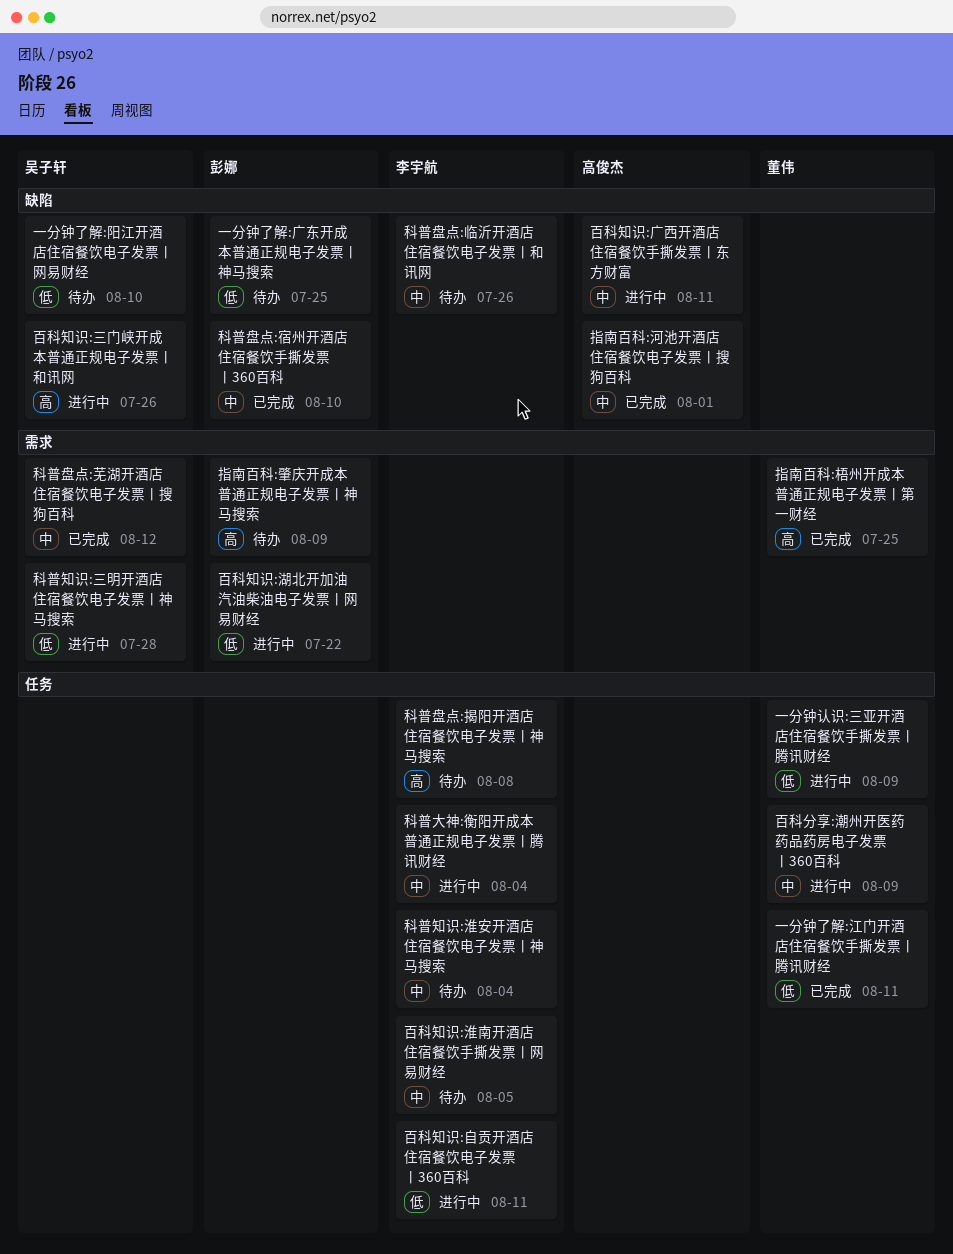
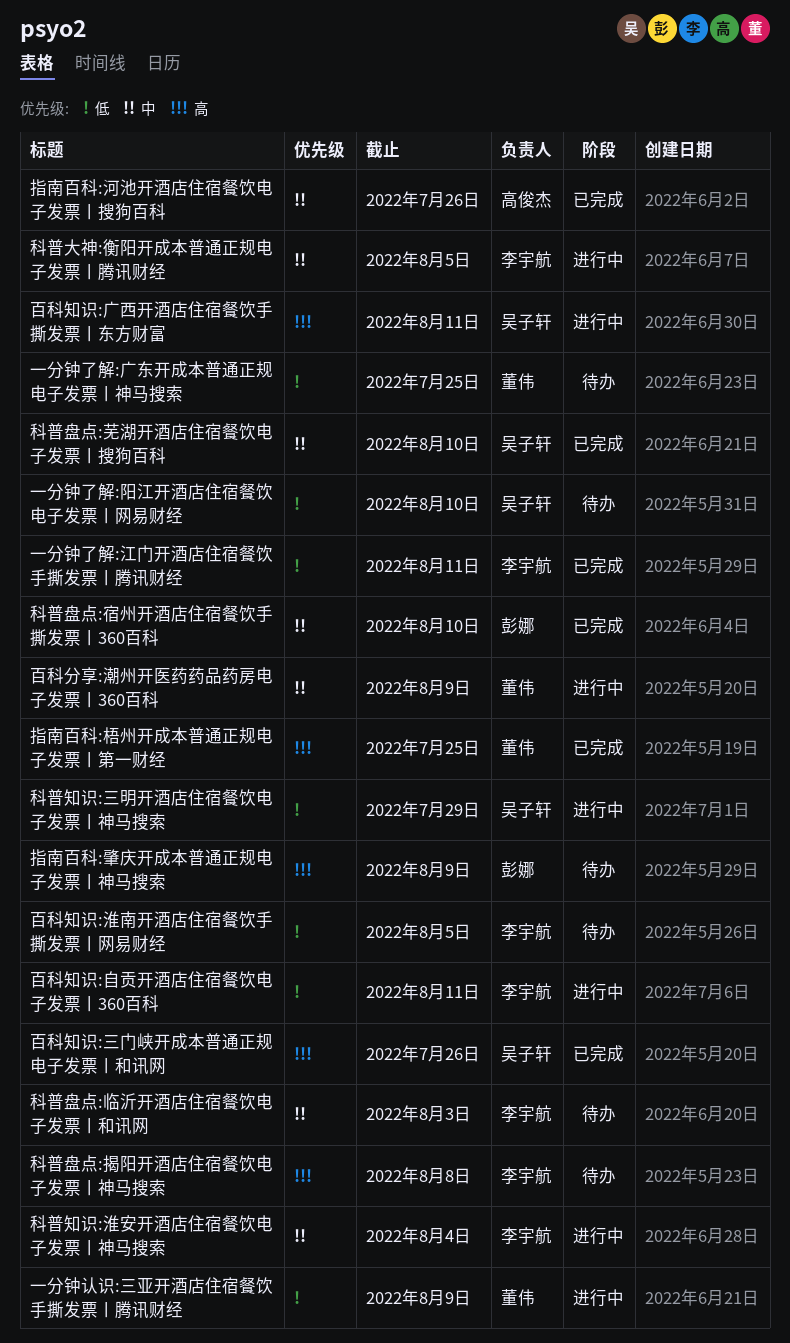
一分钟了解:广东开成本普通正规电子发票丨神马搜索, owner: 彭娜 -> 董伟
一分钟了解:江门开酒店住宿餐饮手撕发票丨腾讯财经, owner: 董伟 -> 李宇航
指南百科:河池开酒店住宿餐饮电子发票丨搜狗百科, due: Aug 1 -> Jul 26
百科知识:三门峡开成本普通正规电子发票丨和讯网, status: 进行中 -> 已完成
百科知识:广西开酒店住宿餐饮手撕发票丨东方财富, owner: 高俊杰 -> 吴子轩
百科知识:广西开酒店住宿餐饮手撕发票丨东方财富, priority: 中 -> 高
百科知识:淮南开酒店住宿餐饮手撕发票丨网易财经, priority: 中 -> 低
百科知识:湖北开加油汽油柴油电子发票丨网易财经: present -> none
科普大神:衡阳开成本普通正规电子发票丨腾讯财经, due: Aug 4 -> Aug 5
科普盘点:临沂开酒店住宿餐饮电子发票丨和讯网, due: Jul 26 -> Aug 3
科普盘点:芜湖开酒店住宿餐饮电子发票丨搜狗百科, due: Aug 12 -> Aug 10
科普知识:三明开酒店住宿餐饮电子发票丨神马搜索, due: Jul 28 -> Jul 29
科普知识:淮安开酒店住宿餐饮电子发票丨神马搜索, status: 待办 -> 进行中

